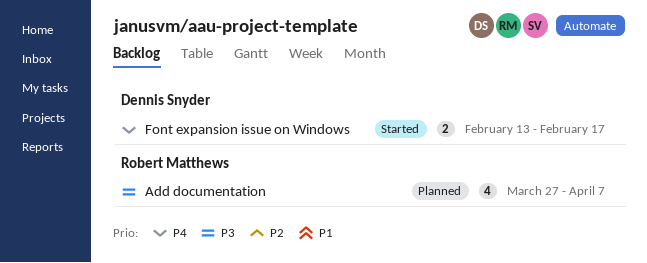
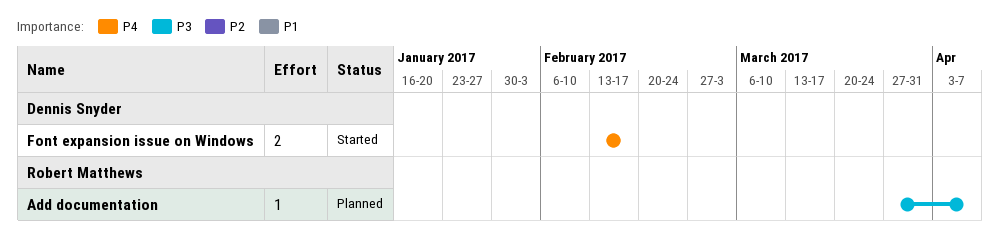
Add documentation, estimate: 4 -> 1

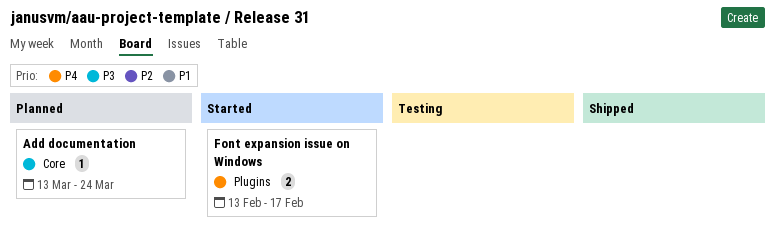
Add documentation, start: Mar 27 -> Mar 13
Add documentation, due: Apr 7 -> Mar 24

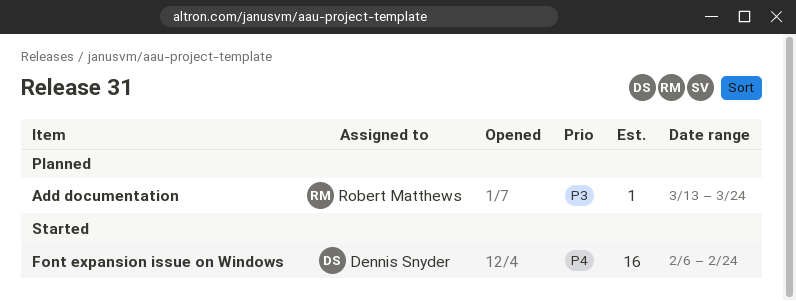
Font expansion issue on Windows, estimate: 2 -> 16
Font expansion issue on Windows, start: Feb 13 -> Feb 6
Font expansion issue on Windows, due: Feb 17 -> Feb 24

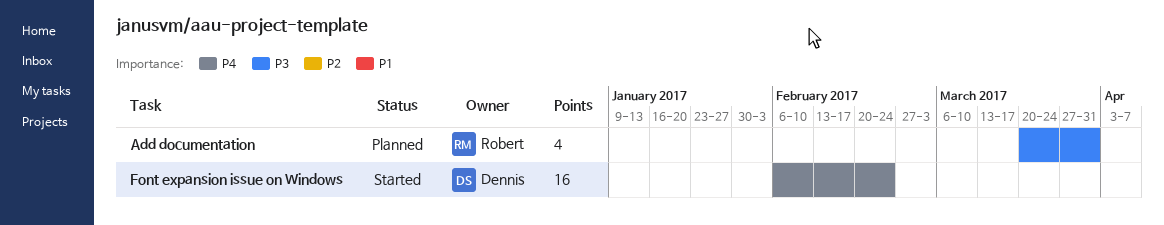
Add documentation, estimate: 1 -> 4
Add documentation, start: Mar 13 -> Mar 20
Add documentation, due: Mar 24 -> Mar 31

